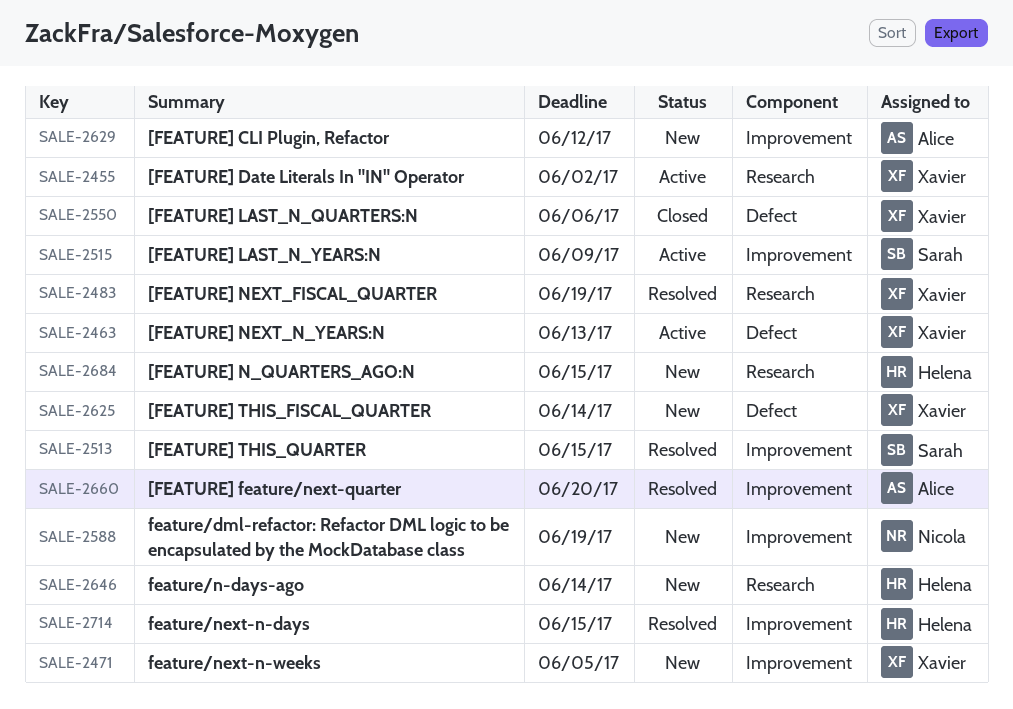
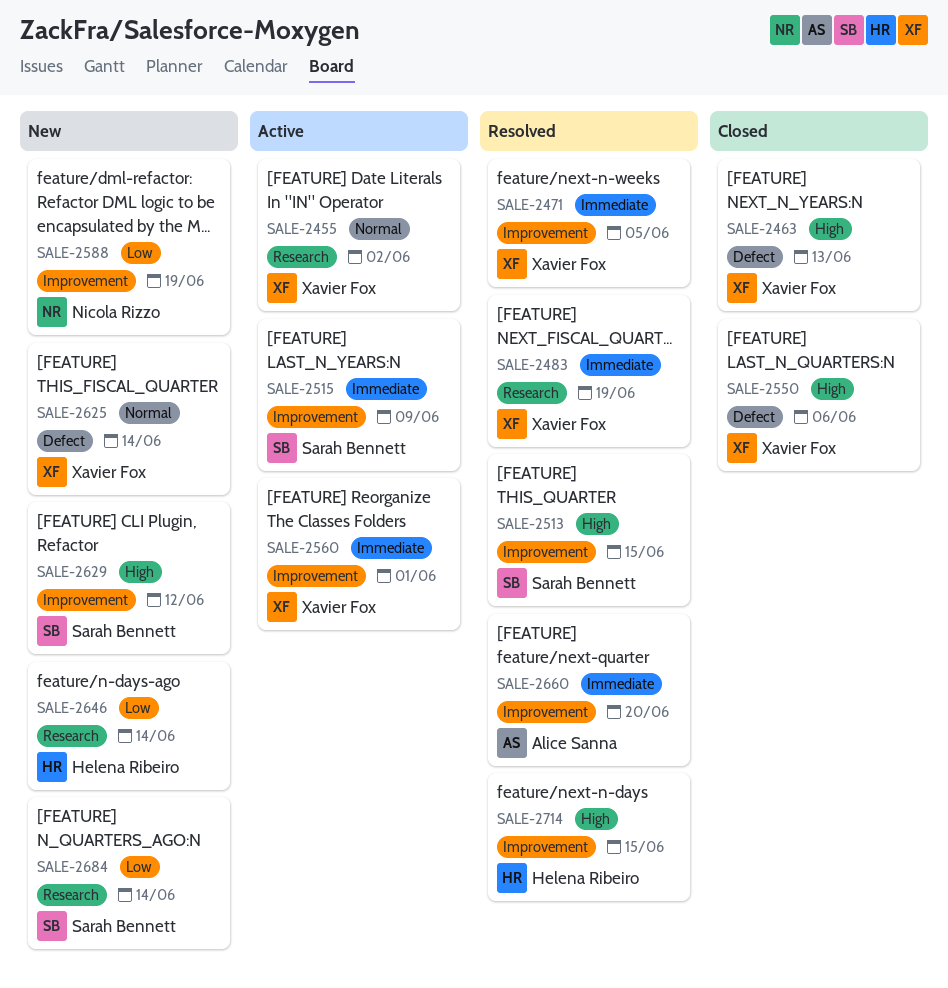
SALE-2463, status: Active -> Closed
SALE-2471, status: New -> Resolved
SALE-2560: none -> present
SALE-2629, owner: Alice Sanna -> Sarah Bennett
SALE-2684, owner: Helena Ribeiro -> Sarah Bennett
SALE-2684, due: Jun 15 -> Jun 14

